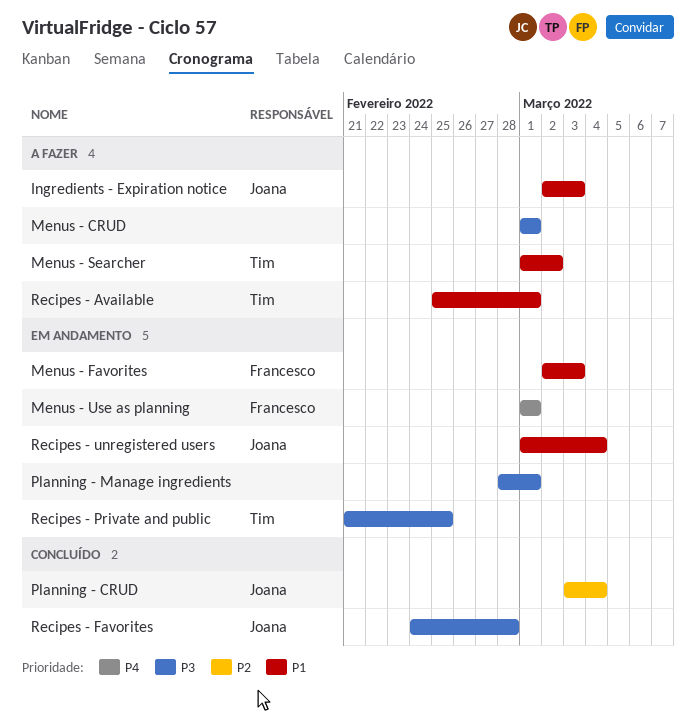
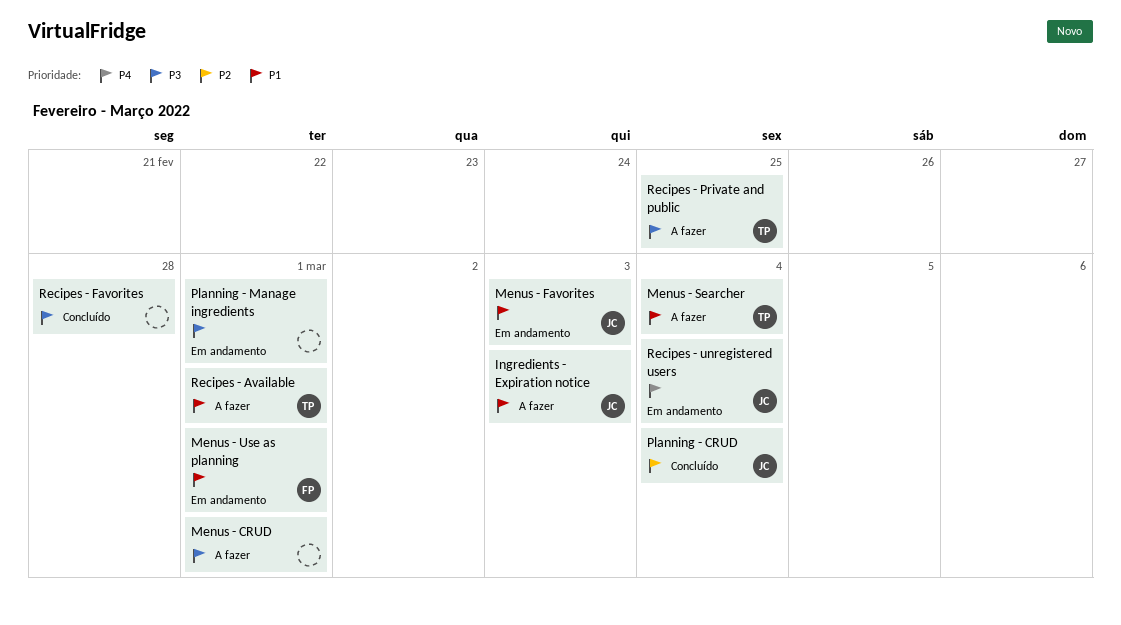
Menus - Favorites, owner: Francesco -> Joana
Menus - Searcher, due: Mar 2 -> Mar 4
Menus - Use as planning, priority: P4 -> P1
Recipes - Favorites, owner: Joana -> none
Recipes - Private and public, status: Em andamento -> A fazer
Recipes - unregistered users, priority: P1 -> P4

